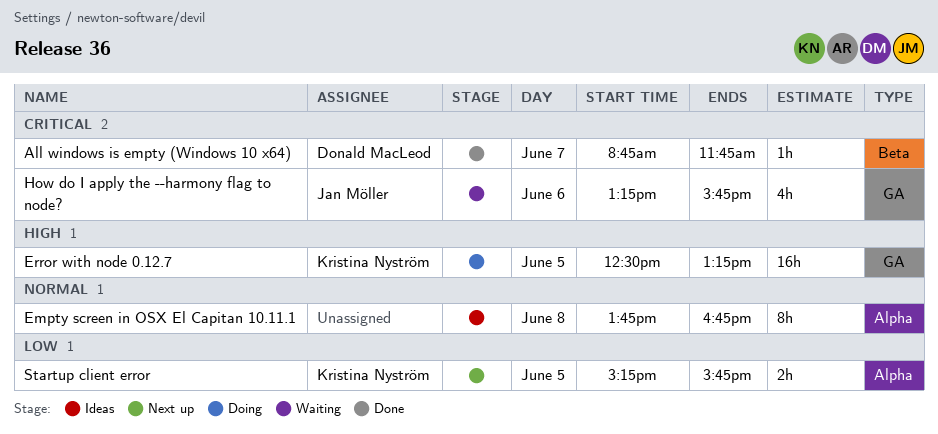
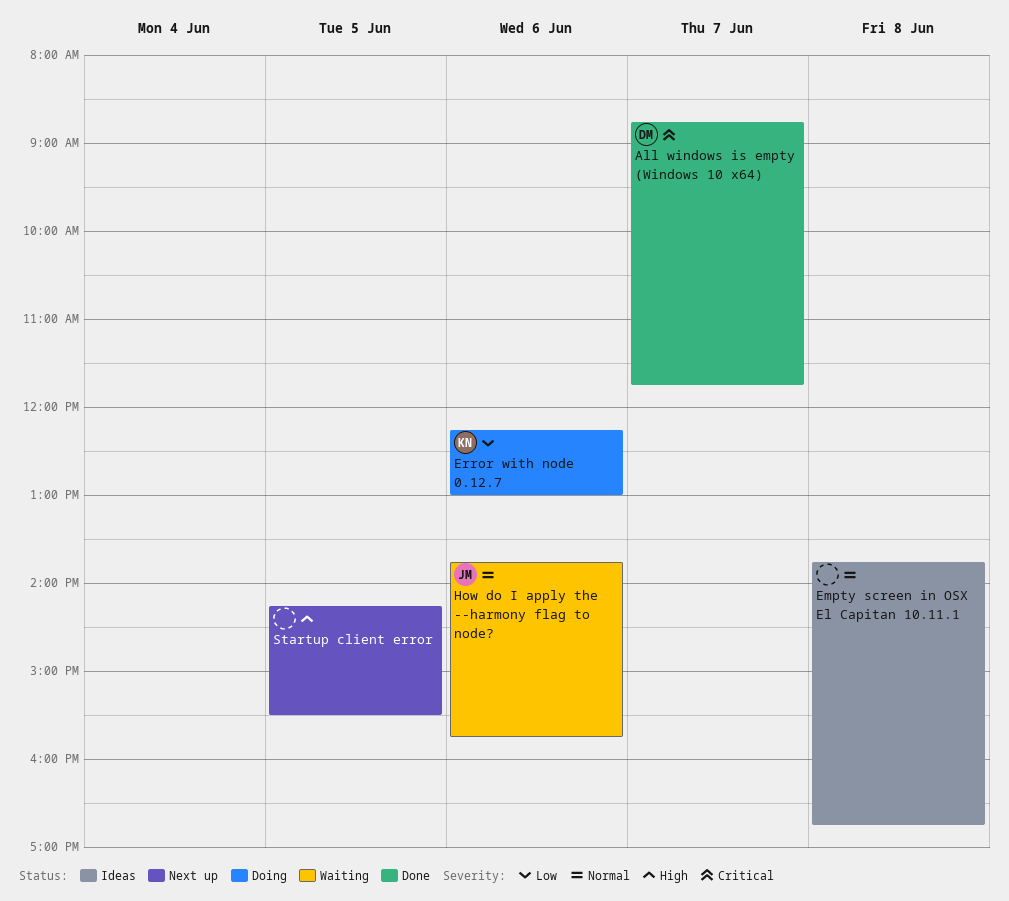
Error with node 0.12.7, priority: High -> Low
Error with node 0.12.7, day: Jun 5 -> Jun 6
Error with node 0.12.7, begins: 12:30 -> 12:15
Error with node 0.12.7, ends: 13:15 -> 13:00
How do I apply the --harmony flag to node?, priority: Critical -> Normal
How do I apply the --harmony flag to node?, begins: 13:15 -> 13:45
Startup client error, owner: Kristina Nyström -> none
Startup client error, priority: Low -> High
Startup client error, begins: 15:15 -> 14:15
Startup client error, ends: 15:45 -> 15:30

